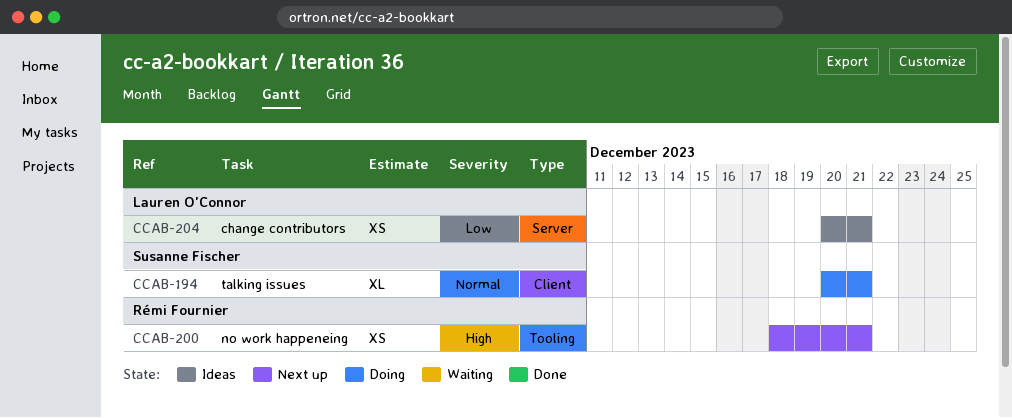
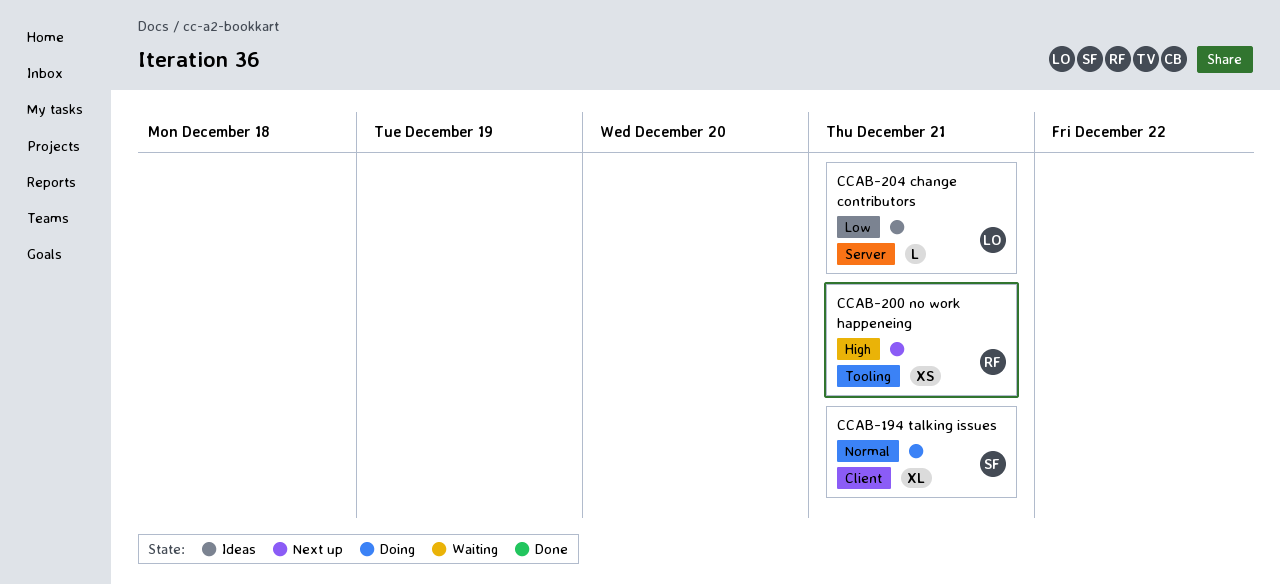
CCAB-204, estimate: XS -> L

